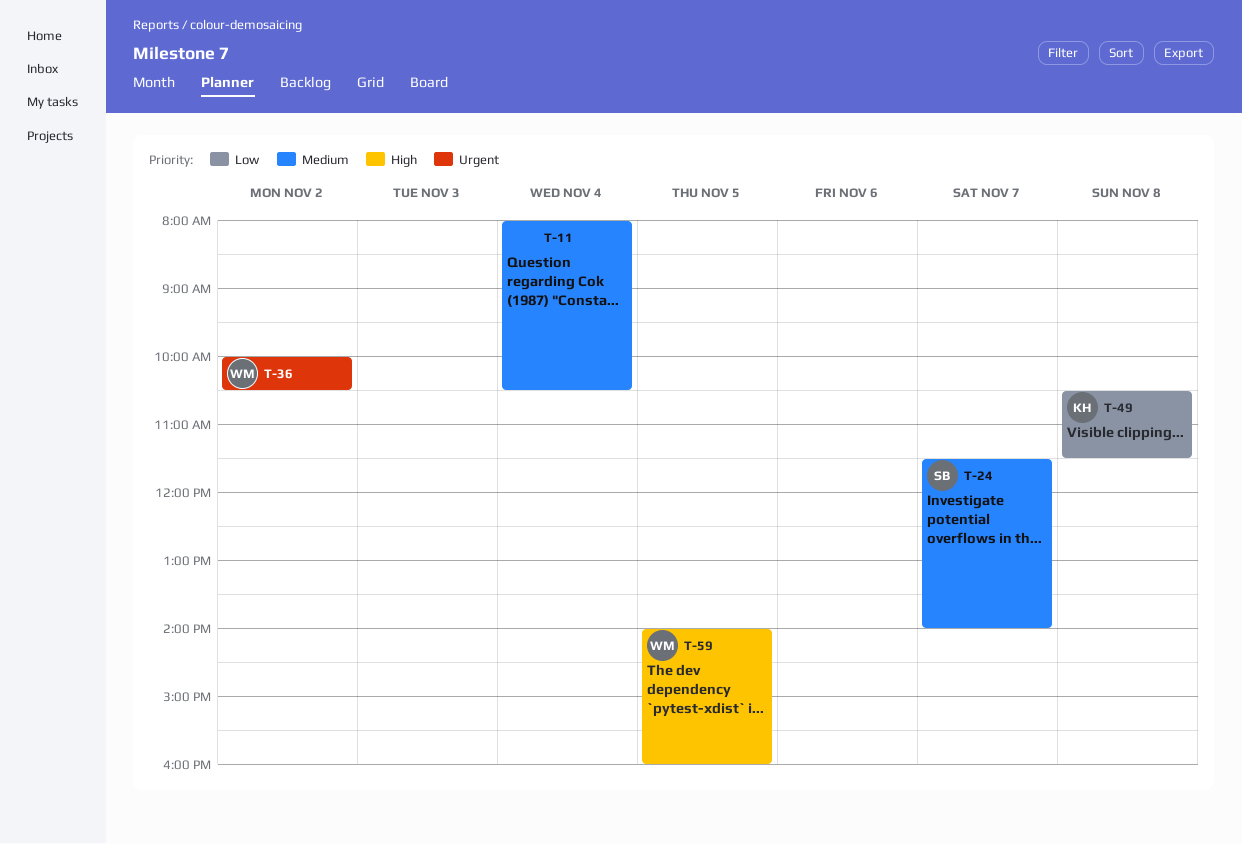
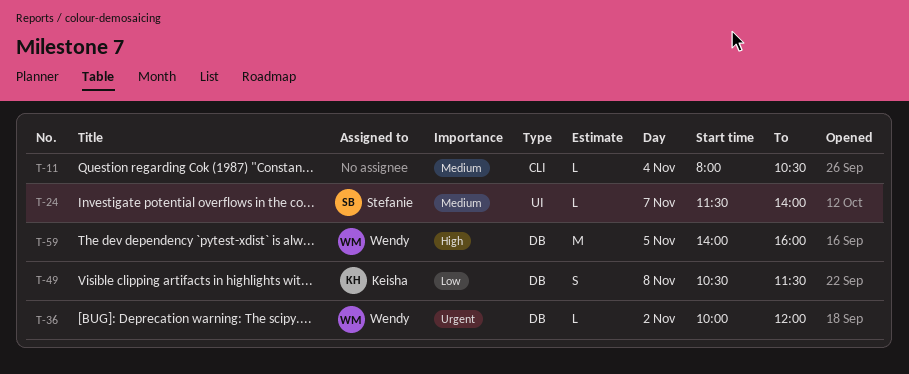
T-36, ends: 10:30 -> 12:00

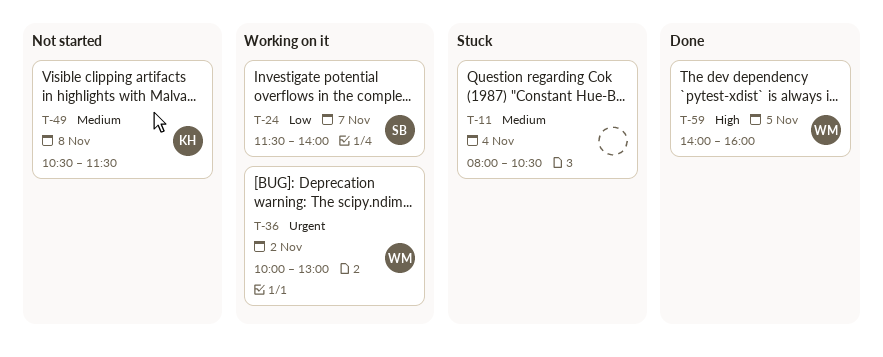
T-24, priority: Medium -> Low
T-36, ends: 12:00 -> 13:00
T-49, priority: Low -> Medium

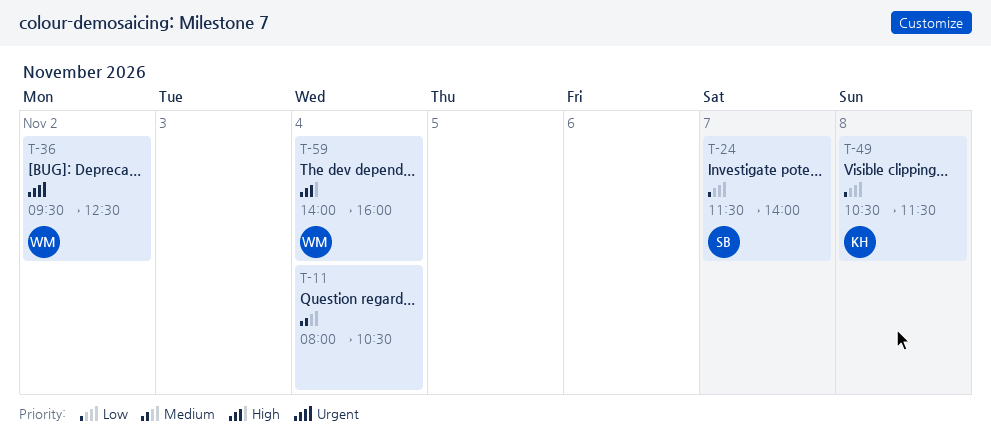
T-36, begins: 10:00 -> 09:30
T-36, ends: 13:00 -> 12:30
T-49, priority: Medium -> Low
T-59, day: Nov 5 -> Nov 4

